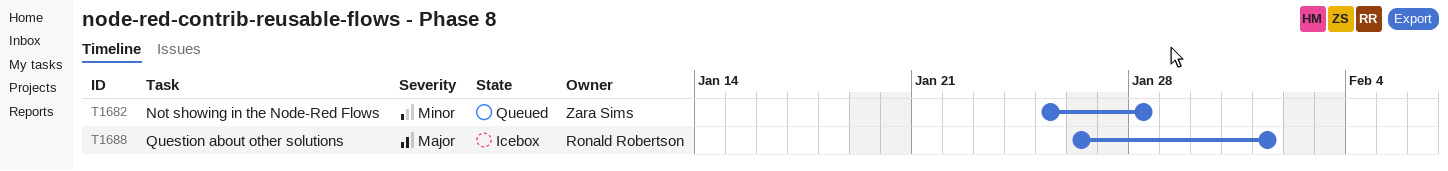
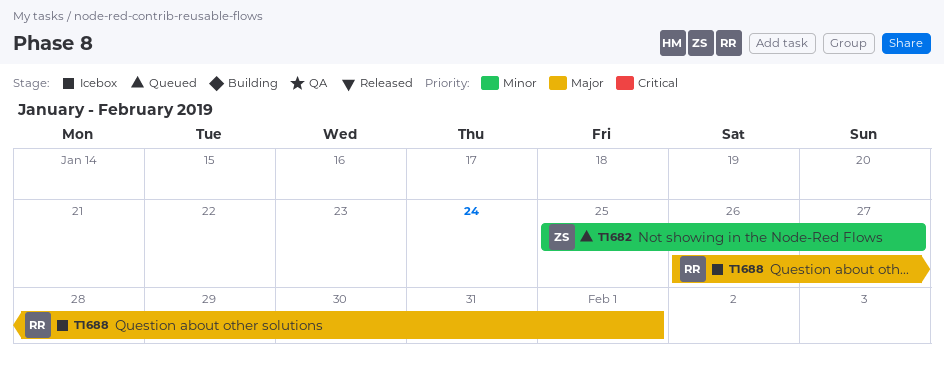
T1682, due: Jan 28 -> Jan 27

